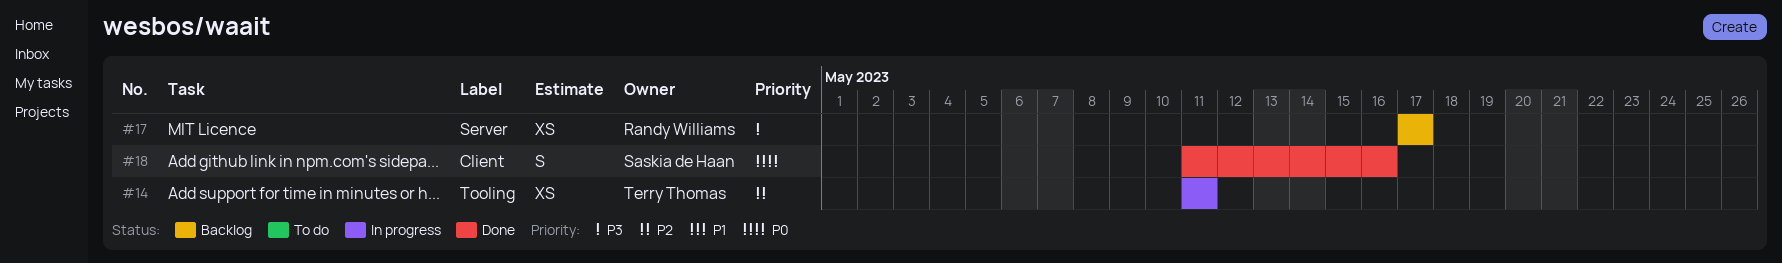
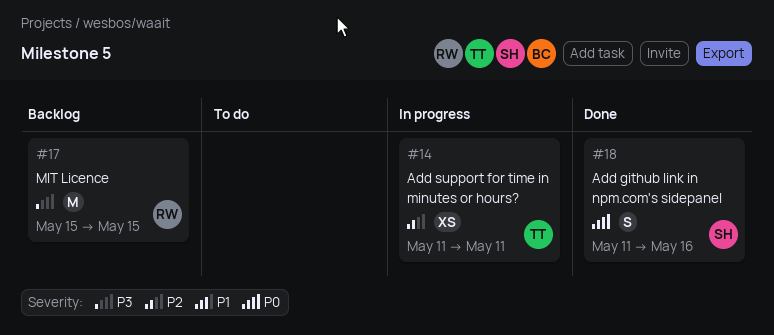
#17, estimate: XS -> M
#17, start: May 17 -> May 15
#17, due: May 17 -> May 15

